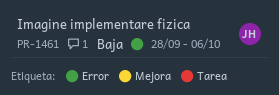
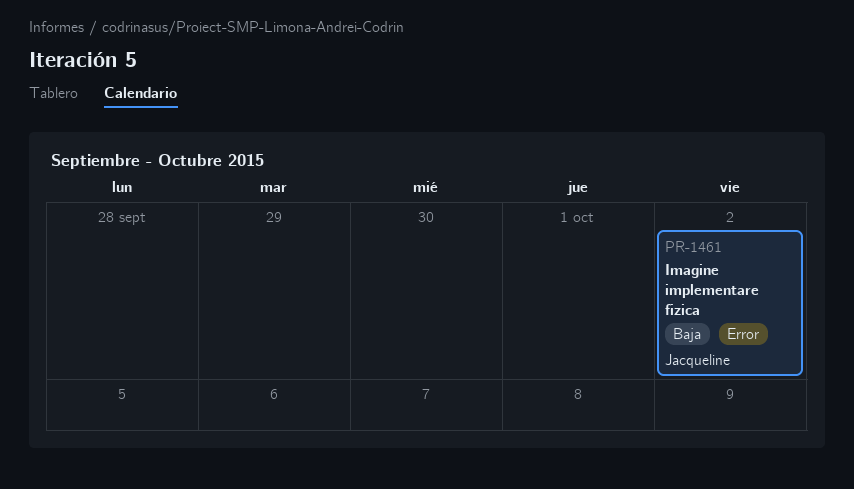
PR-1461, due: Oct 6 -> Oct 2

